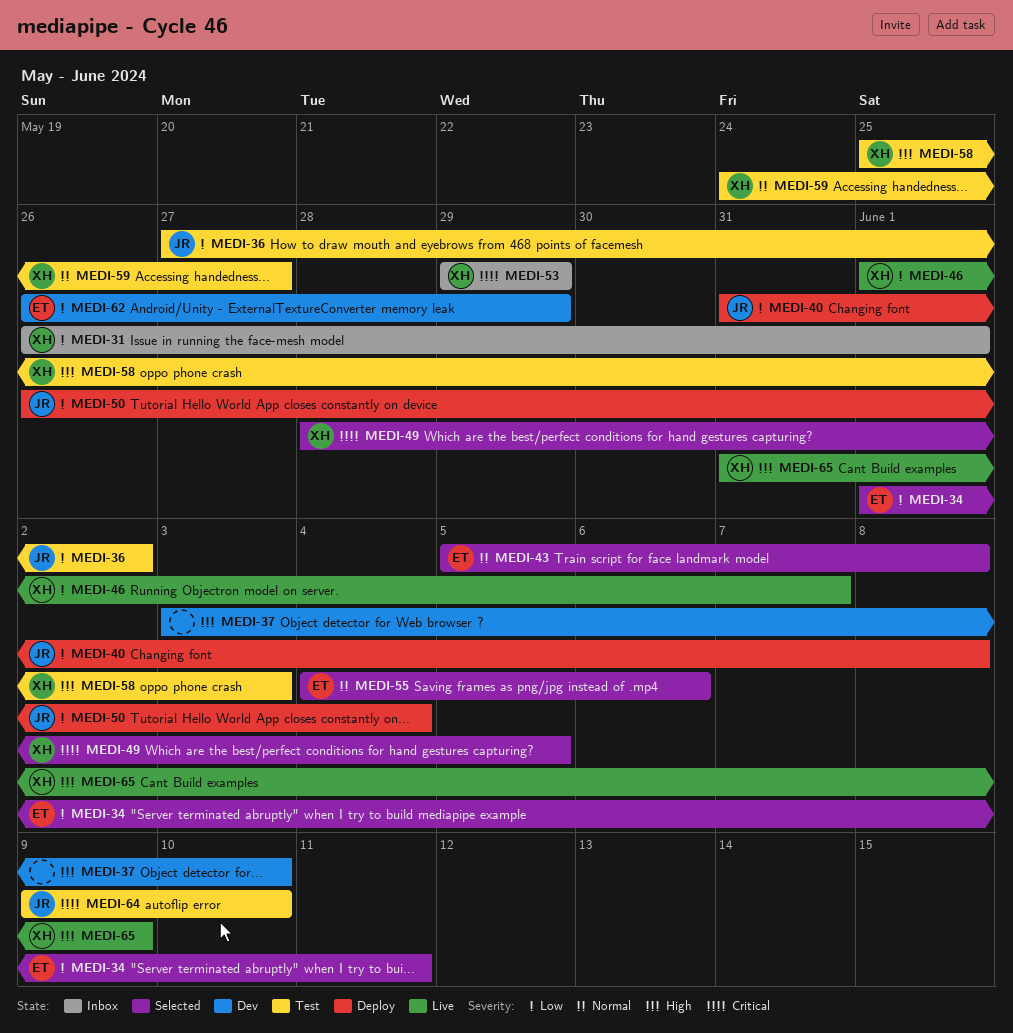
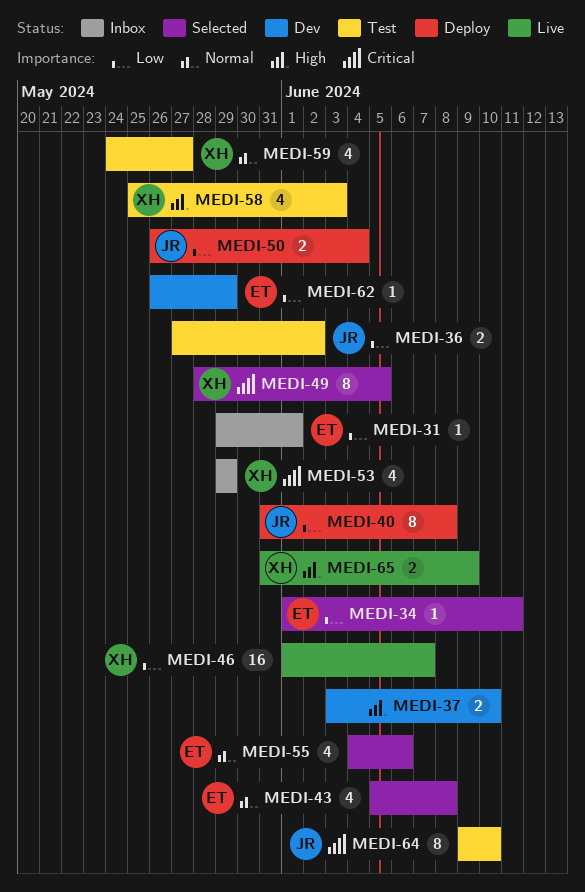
MEDI-31, owner: XH -> ET
MEDI-31, start: May 26 -> May 29

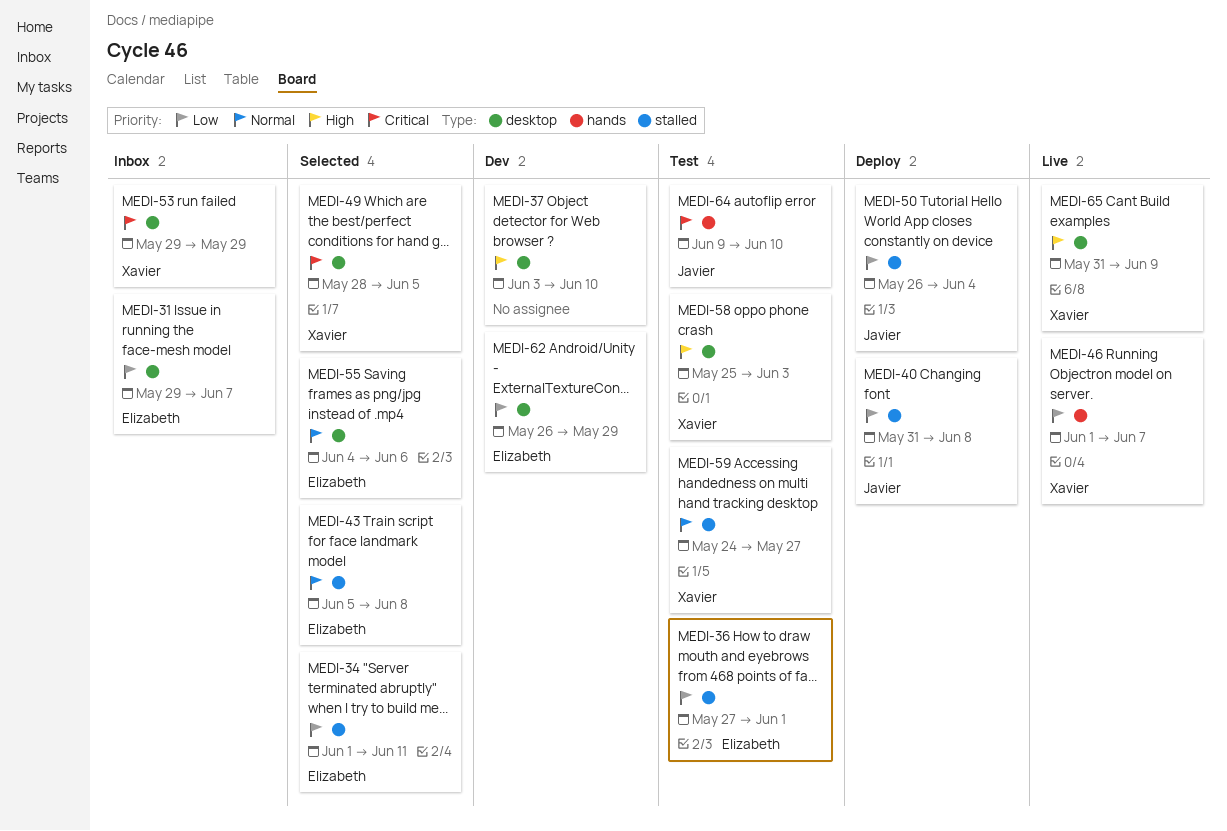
MEDI-31, due: Jun 1 -> Jun 7
MEDI-36, owner: Javier -> Elizabeth
MEDI-36, due: Jun 2 -> Jun 1

